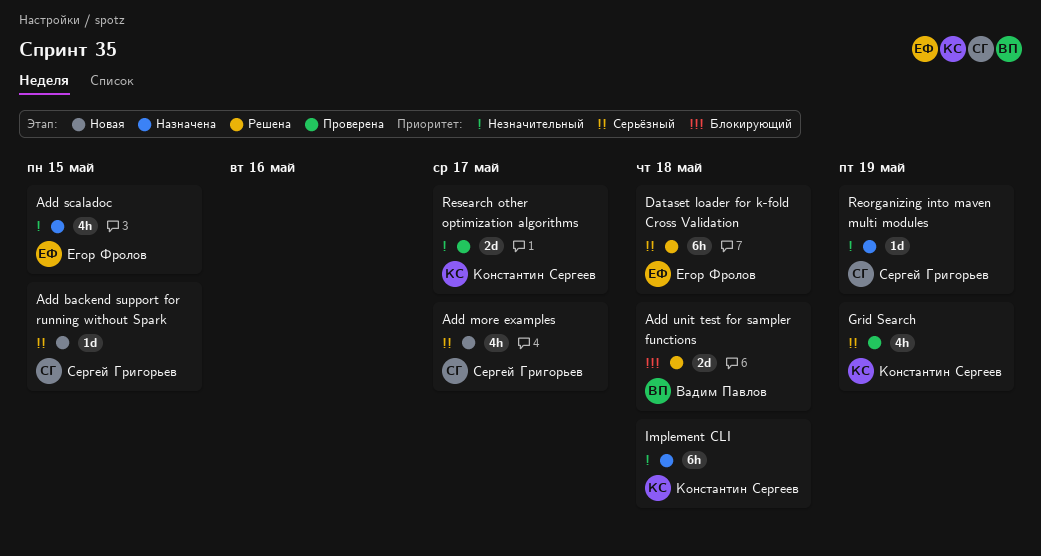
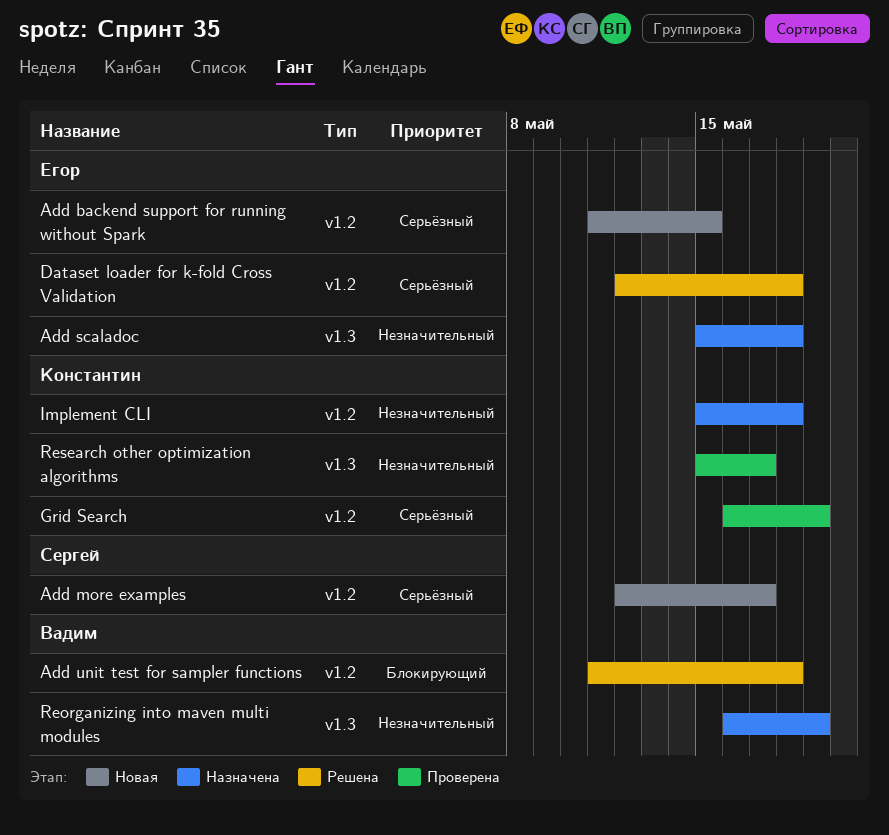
Add backend support for running without Spark, owner: Сергей Григорьев -> Егор Фролов
Add scaladoc, due: May 15 -> May 18
Reorganizing into maven multi modules, owner: Сергей Григорьев -> Вадим Павлов

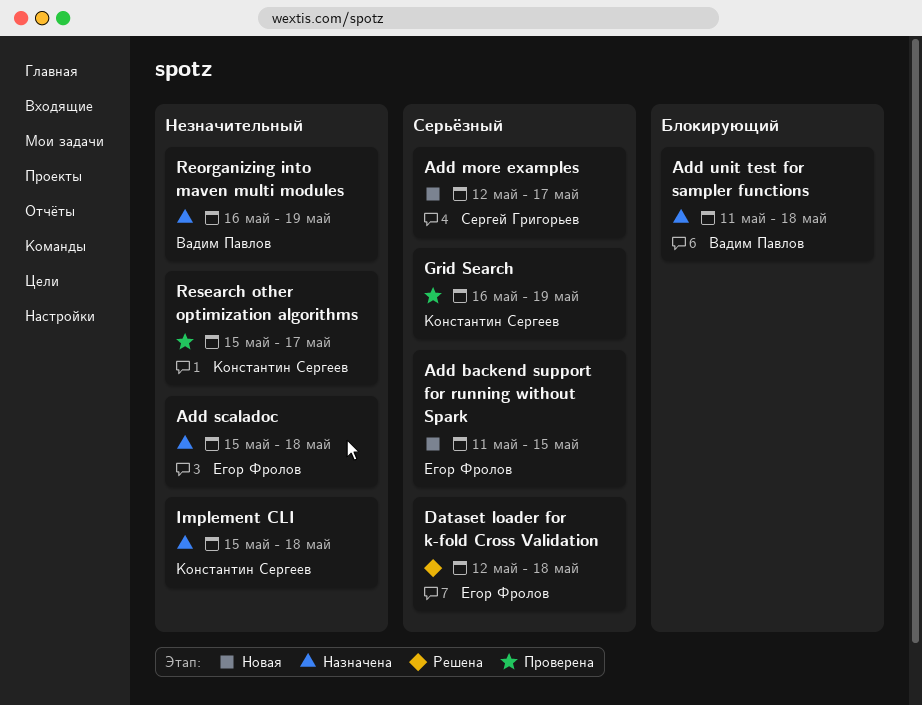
Add unit test for sampler functions, status: Решена -> Назначена

